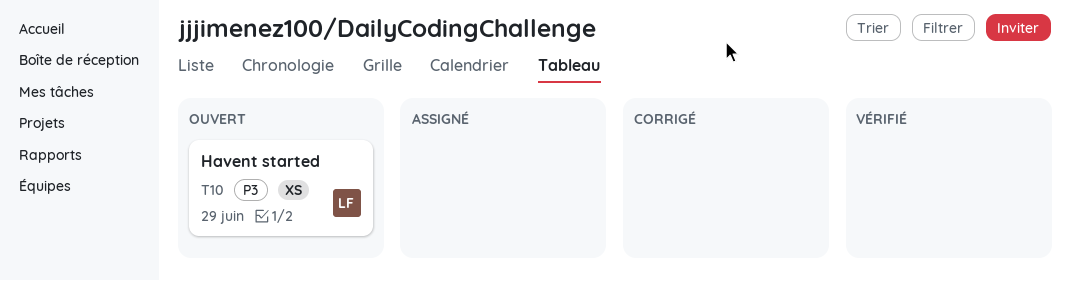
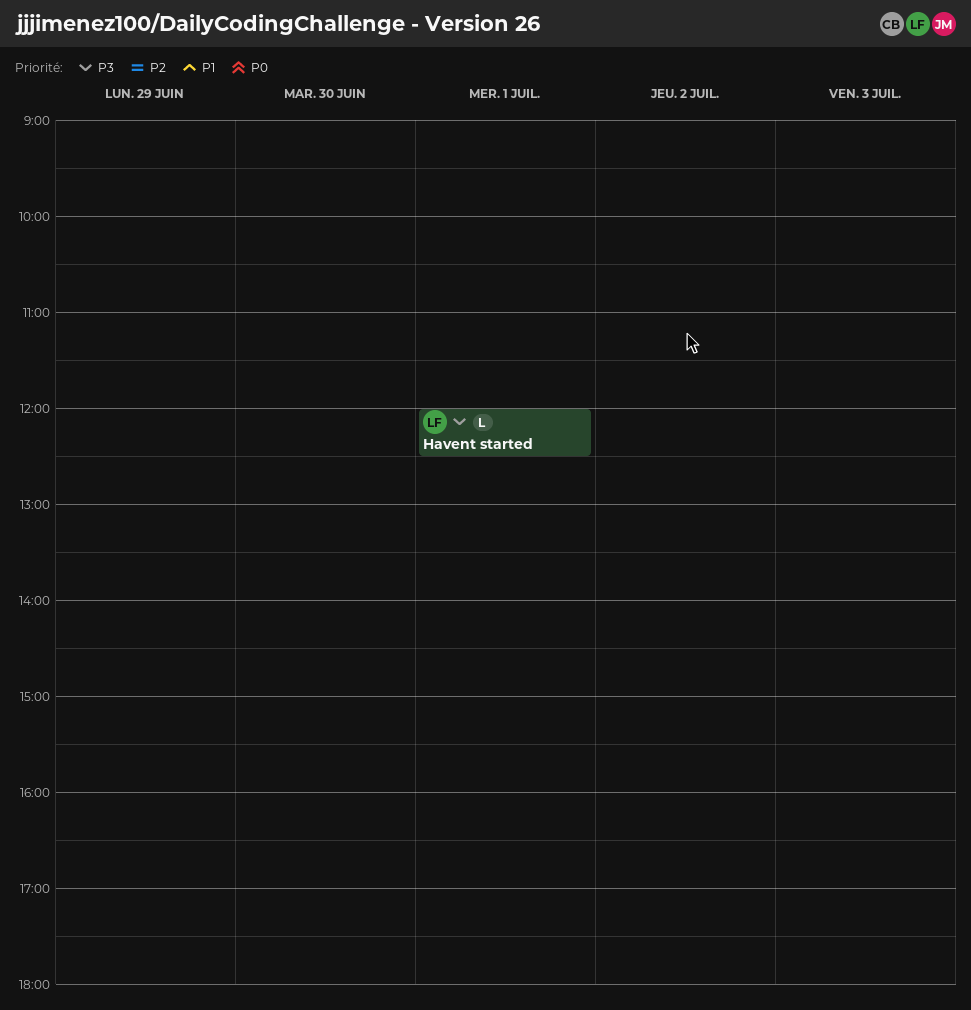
Havent started, estimate: XS -> L
Havent started, day: Jun 29 -> Jul 1

